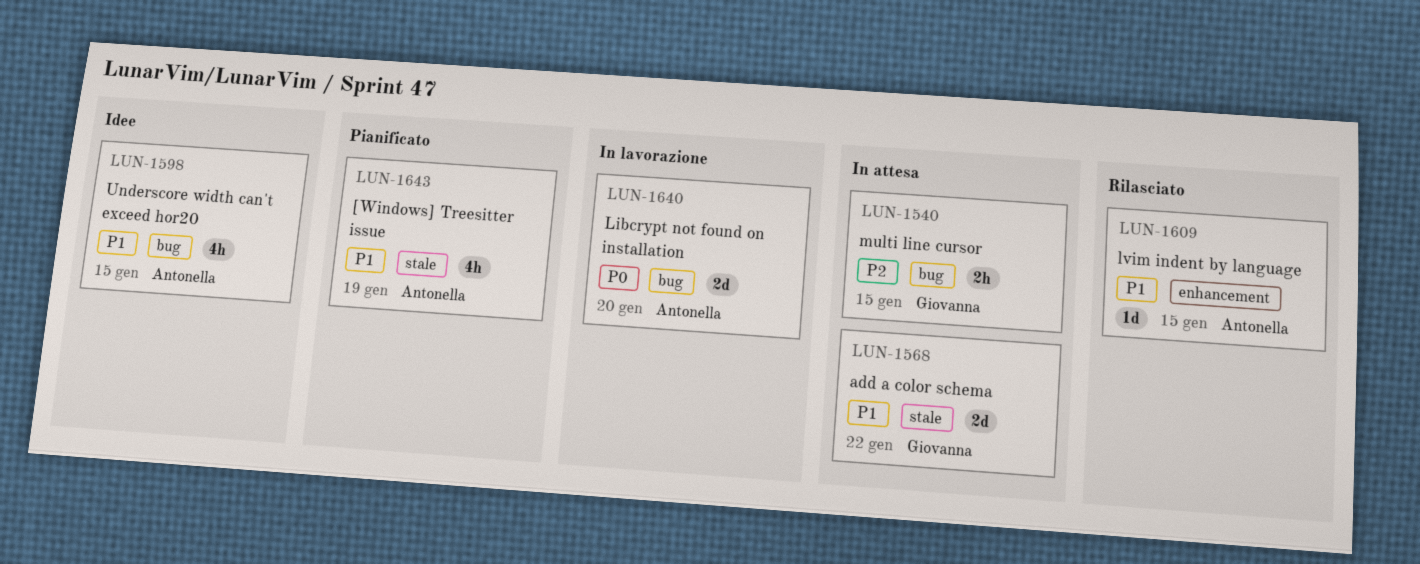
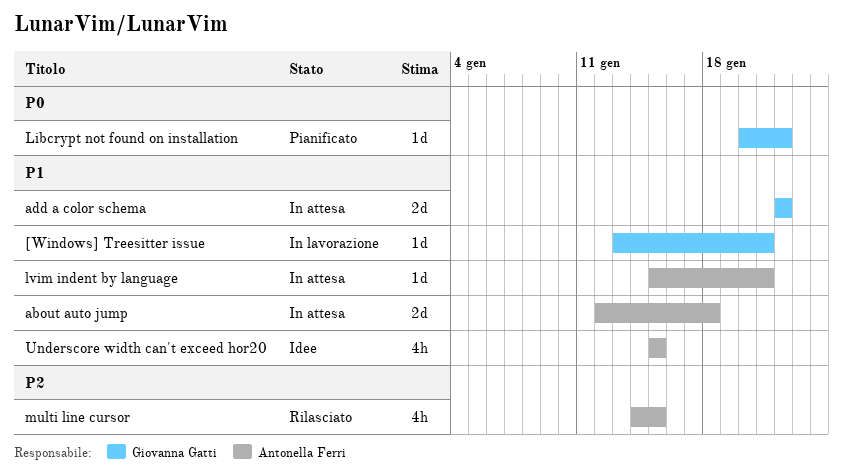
[Windows] Treesitter issue, status: Pianificato -> In lavorazione
[Windows] Treesitter issue, owner: Antonella Ferri -> Giovanna Gatti
[Windows] Treesitter issue, estimate: 4h -> 1d
[Windows] Treesitter issue, due: Jan 19 -> Jan 21
about auto jump: none -> present
Libcrypt not found on installation, status: In lavorazione -> Pianificato
Libcrypt not found on installation, owner: Antonella Ferri -> Giovanna Gatti
Libcrypt not found on installation, estimate: 2d -> 1d
Libcrypt not found on installation, due: Jan 20 -> Jan 22
lvim indent by language, status: Rilasciato -> In attesa
lvim indent by language, due: Jan 15 -> Jan 21
multi line cursor, status: In attesa -> Rilasciato
multi line cursor, owner: Giovanna Gatti -> Antonella Ferri
multi line cursor, estimate: 2h -> 4h

